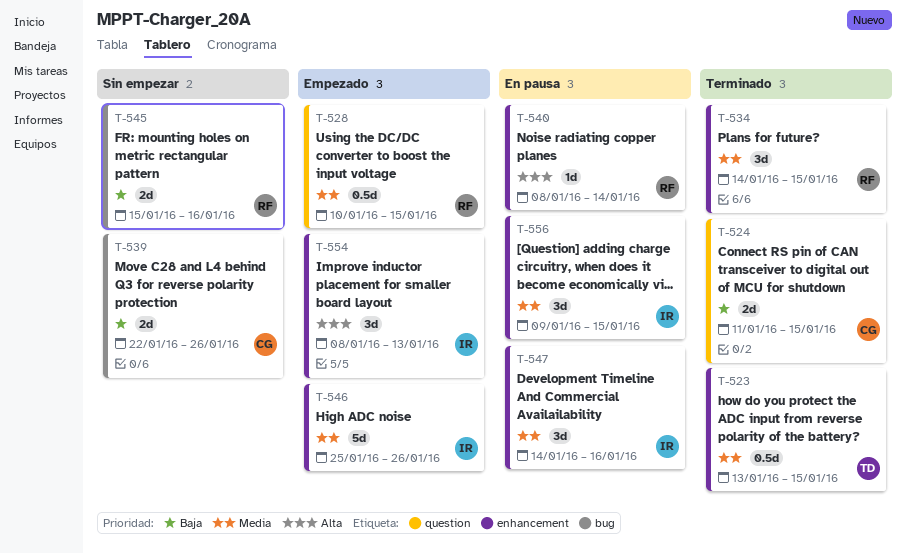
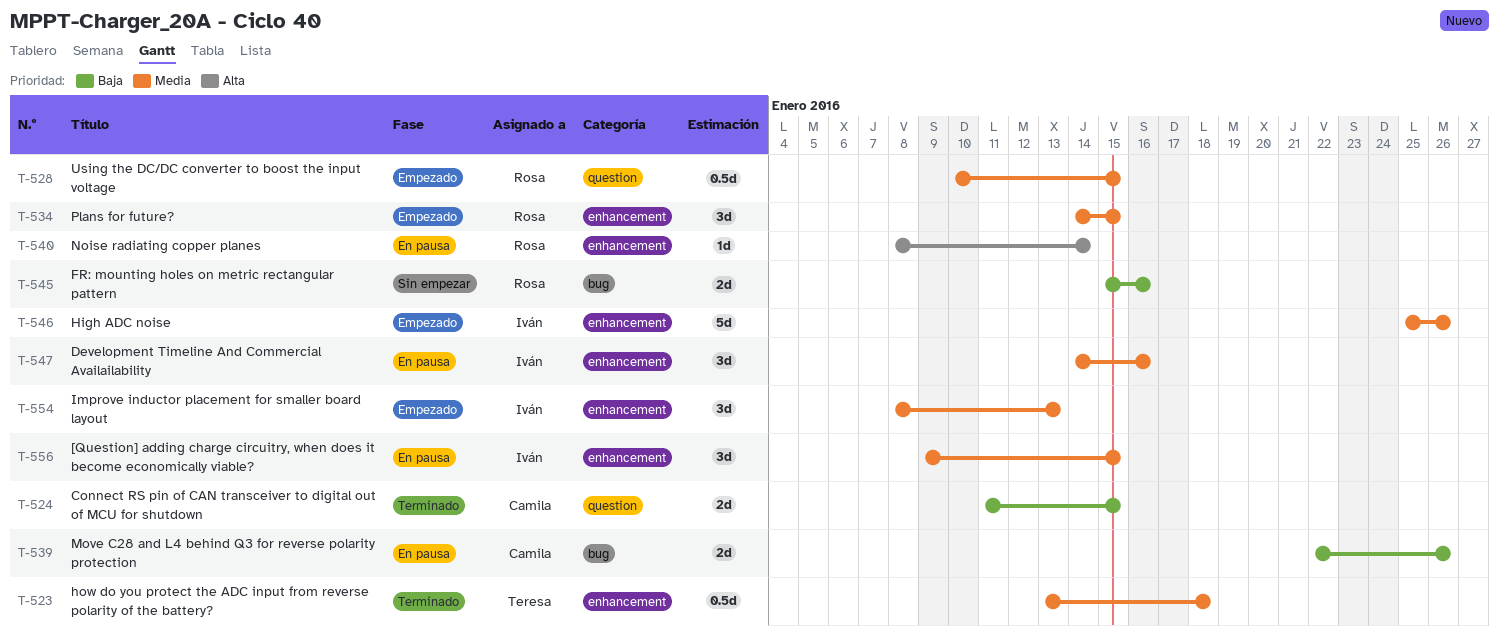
T-523, due: Jan 15 -> Jan 18
T-534, status: Terminado -> Empezado
T-539, status: Sin empezar -> En pausa
T-554, priority: Alta -> Media

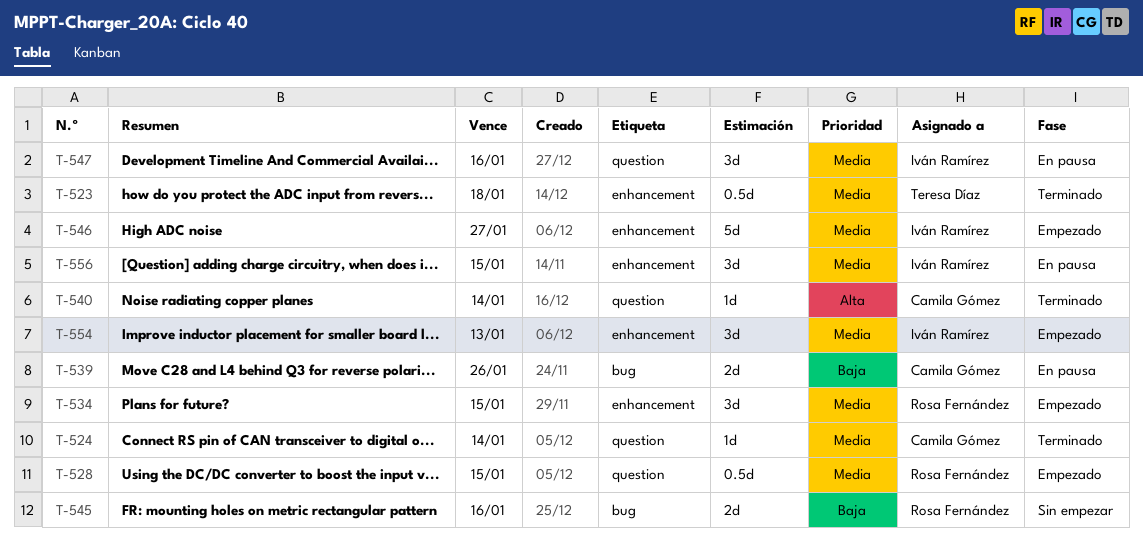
T-524, priority: Baja -> Media
T-524, estimate: 2d -> 1d
T-524, due: Jan 15 -> Jan 14
T-540, status: En pausa -> Terminado
T-540, owner: Rosa Fernández -> Camila Gómez
T-540, label: enhancement -> question
T-546, due: Jan 26 -> Jan 27
T-547, label: enhancement -> question

